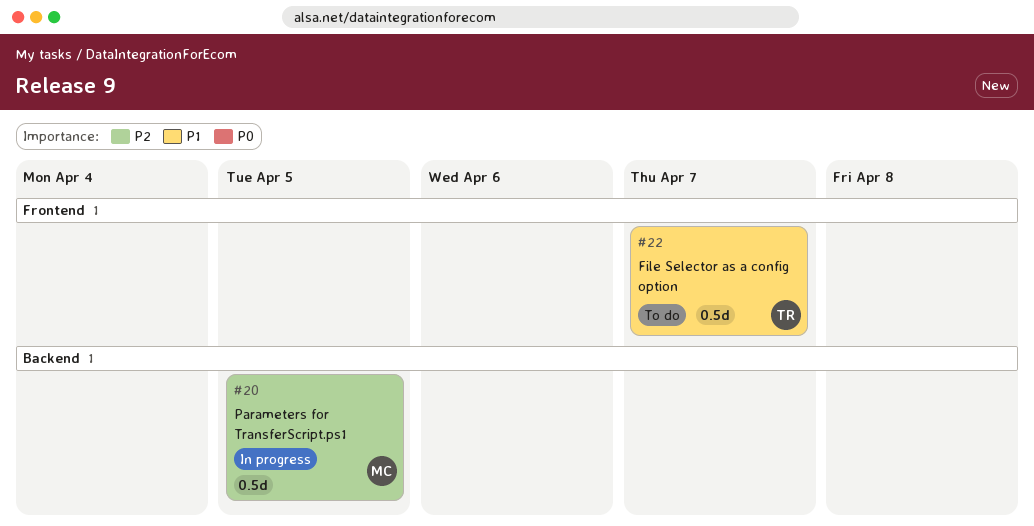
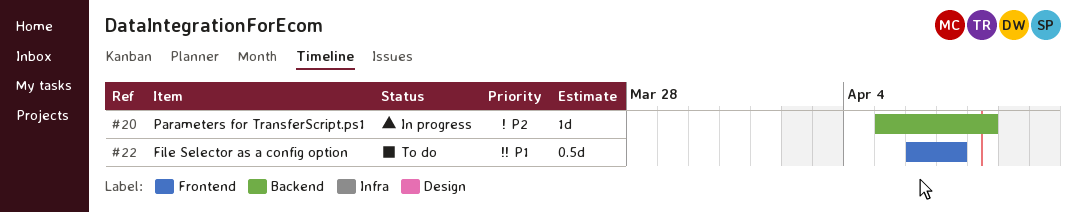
#20, estimate: 0.5d -> 1d
#20, due: Apr 5 -> Apr 8

